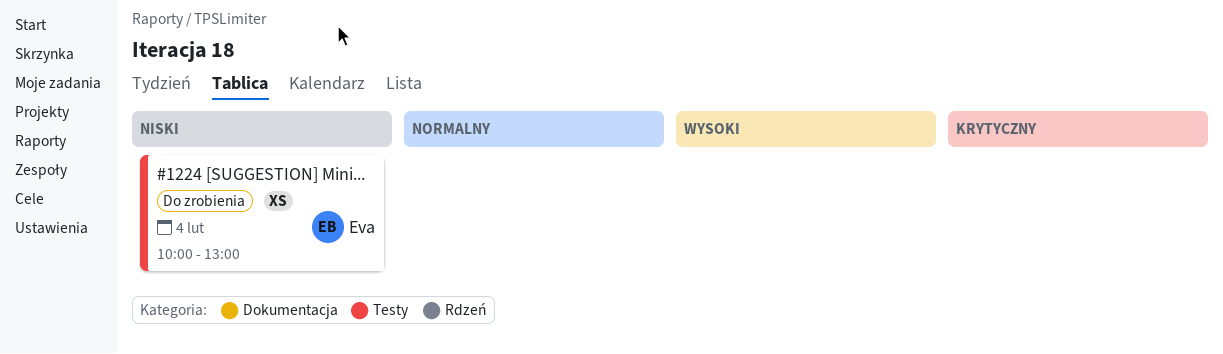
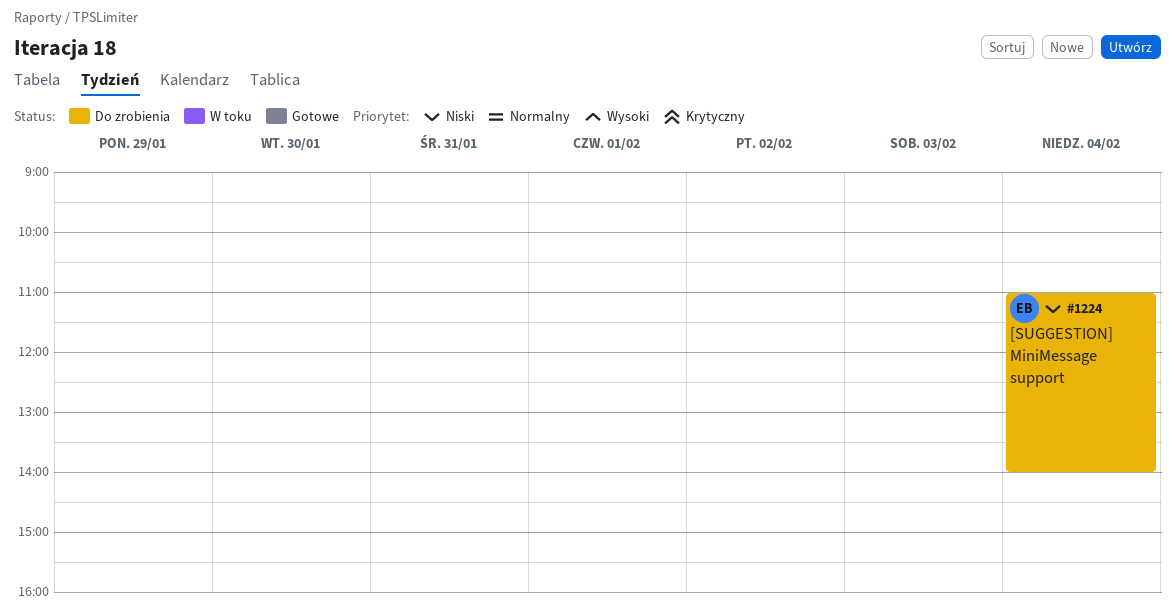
#1224, begins: 10:00 -> 11:00
#1224, ends: 13:00 -> 14:00

